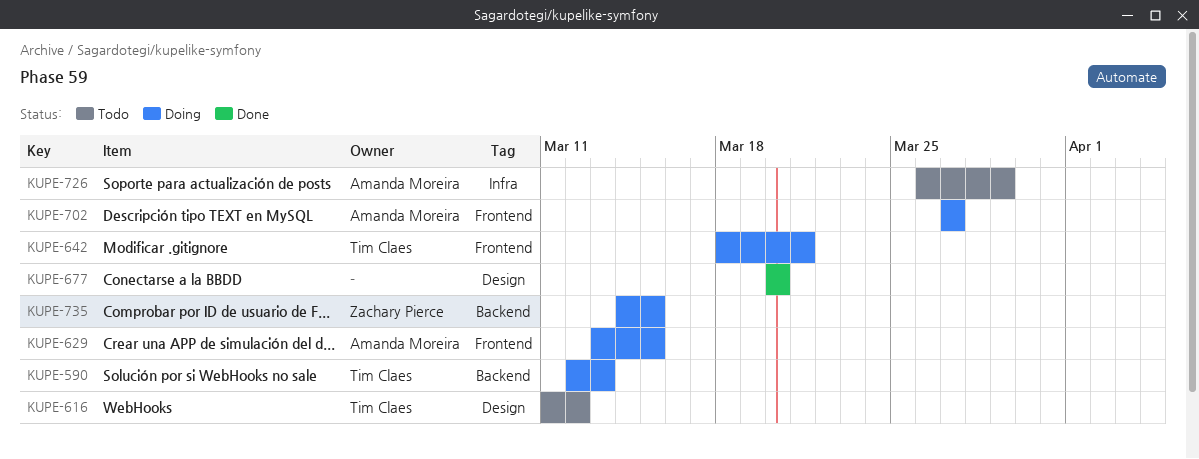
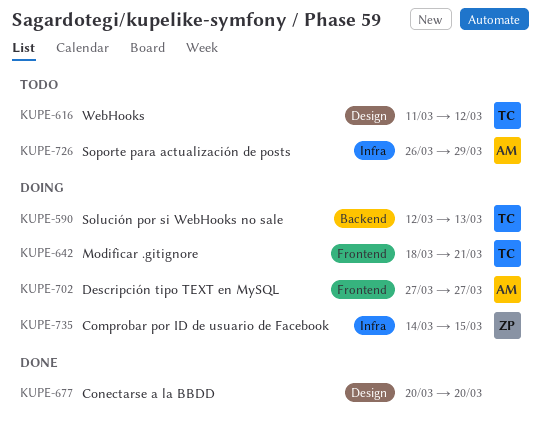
KUPE-629: present -> none
KUPE-735, label: Backend -> Infra

